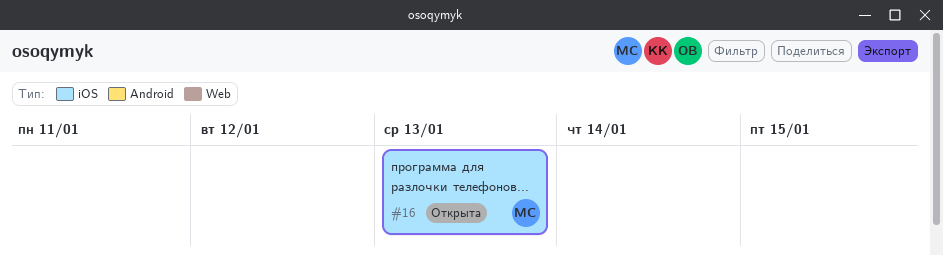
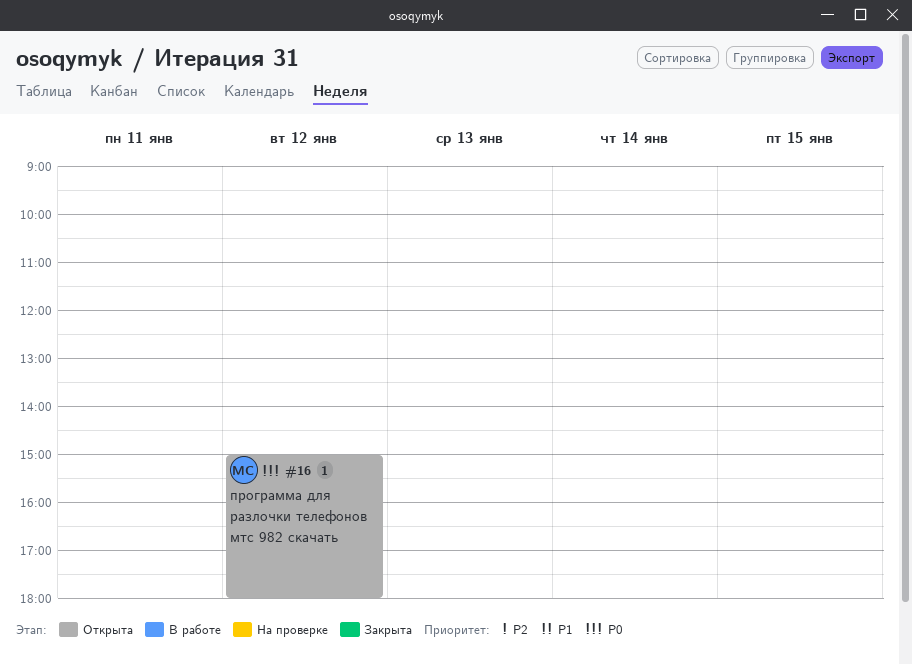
#16, day: Jan 13 -> Jan 12

